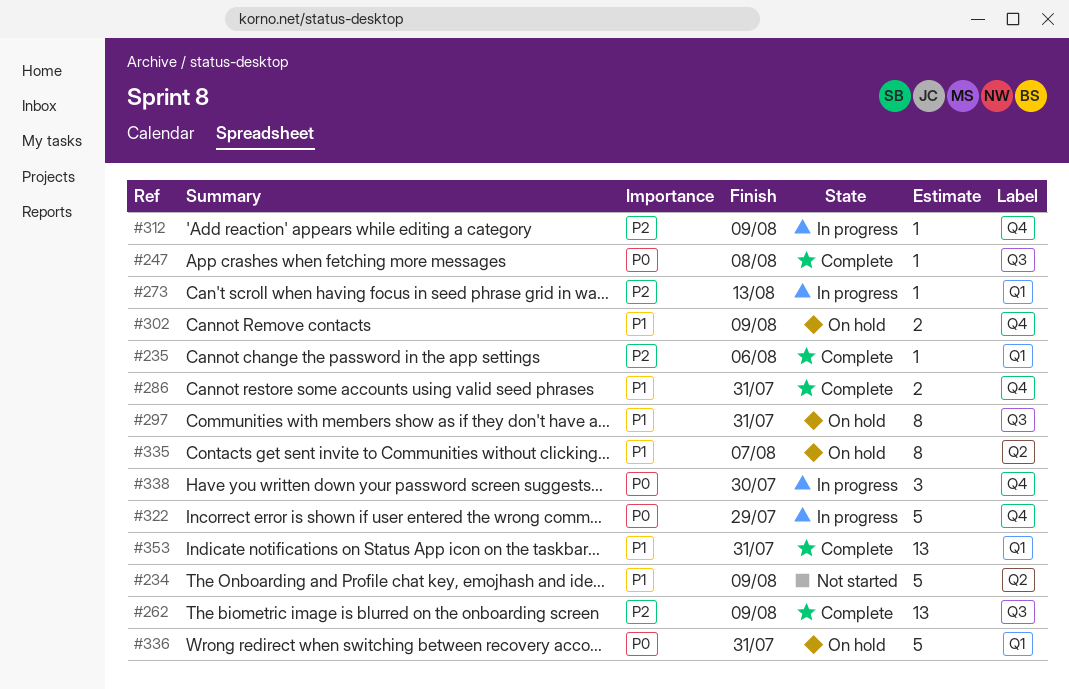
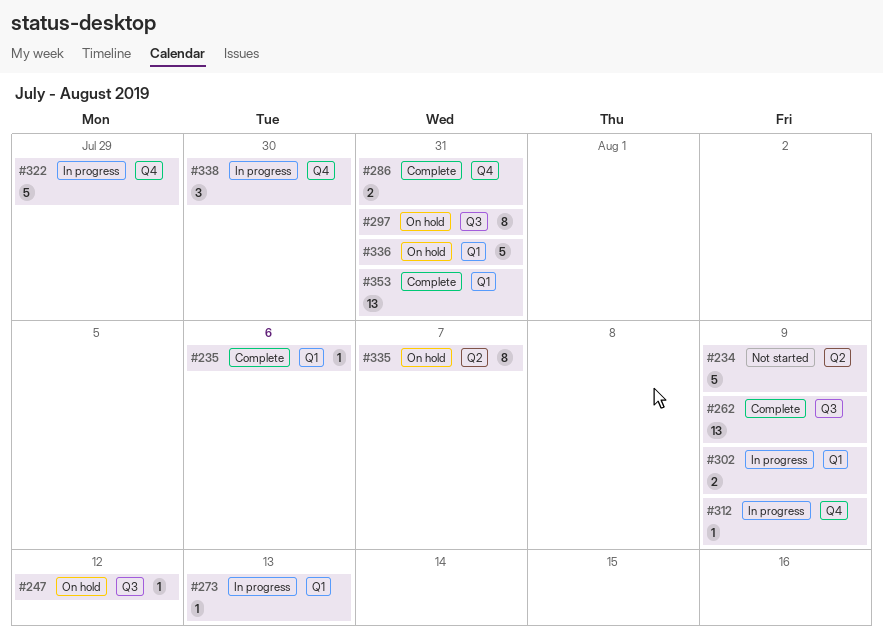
#247, status: Complete -> On hold
#247, due: Aug 8 -> Aug 12
#302, status: On hold -> In progress
#302, label: Q4 -> Q1

